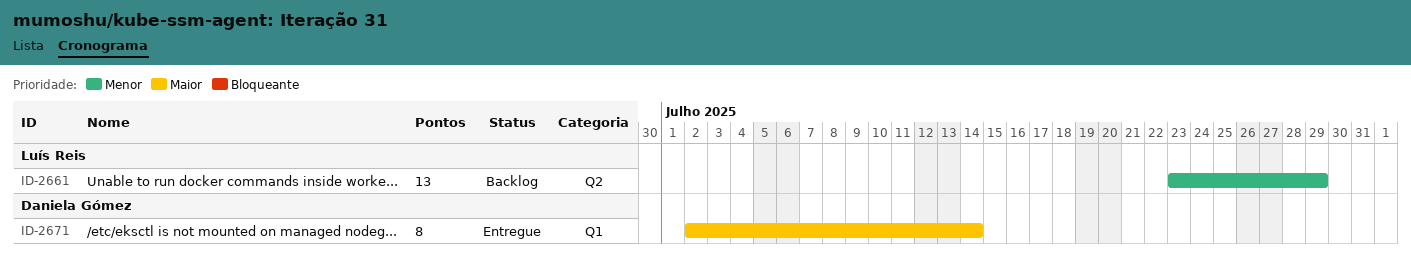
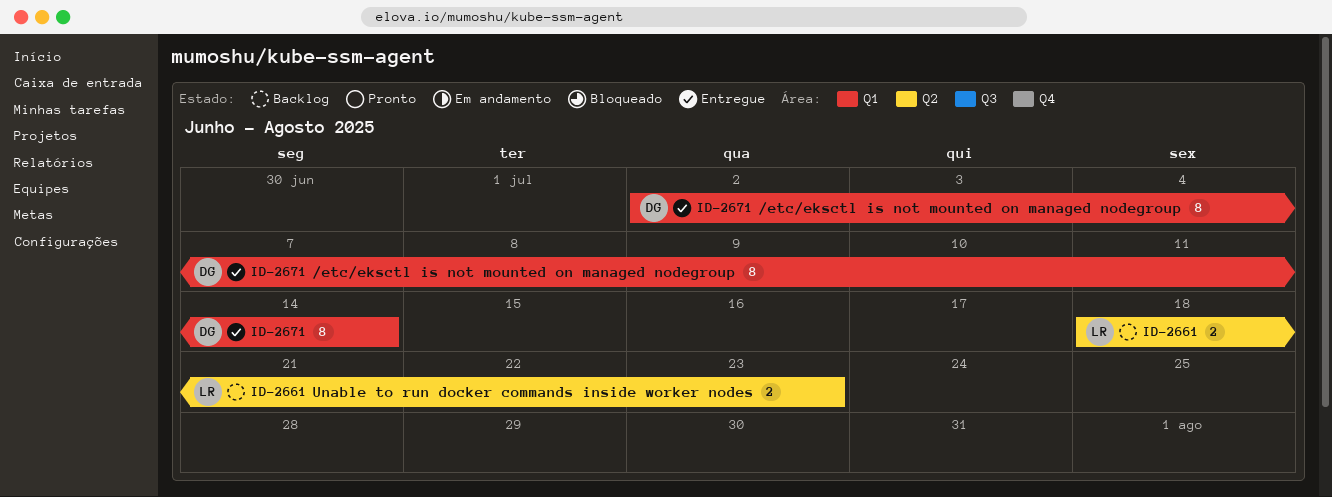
ID-2661, estimate: 13 -> 2
ID-2661, start: Jul 23 -> Jul 18
ID-2661, due: Jul 29 -> Jul 23

